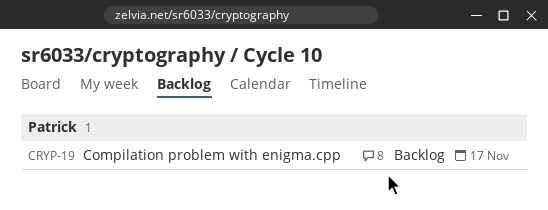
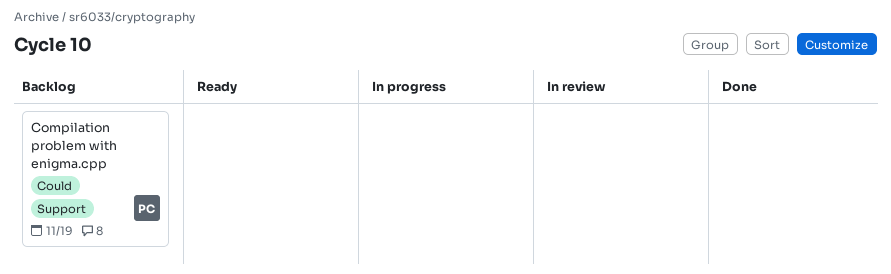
Compilation problem with enigma.cpp, due: Nov 17 -> Nov 19

